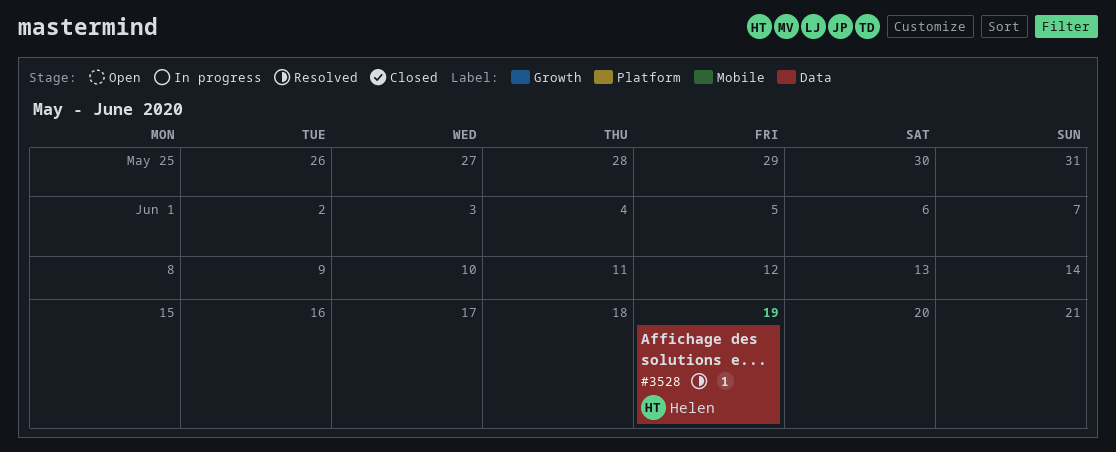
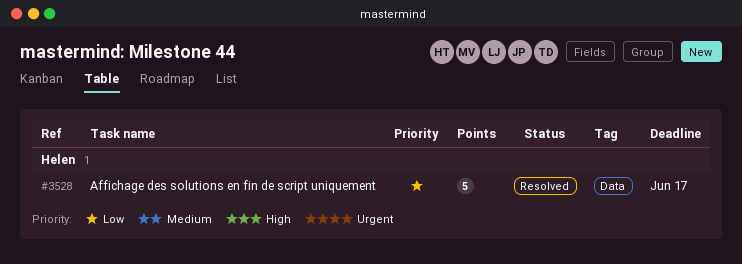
#3528, estimate: 1 -> 5
#3528, due: Jun 19 -> Jun 17

